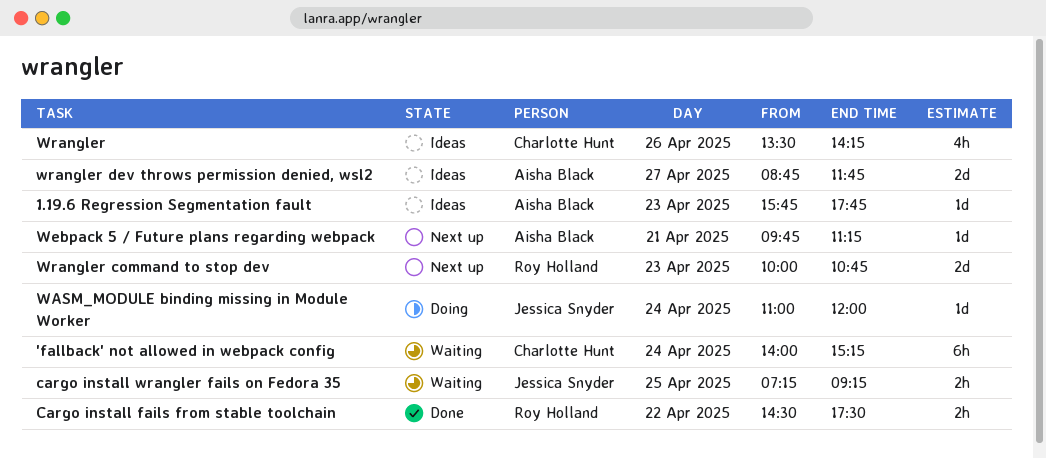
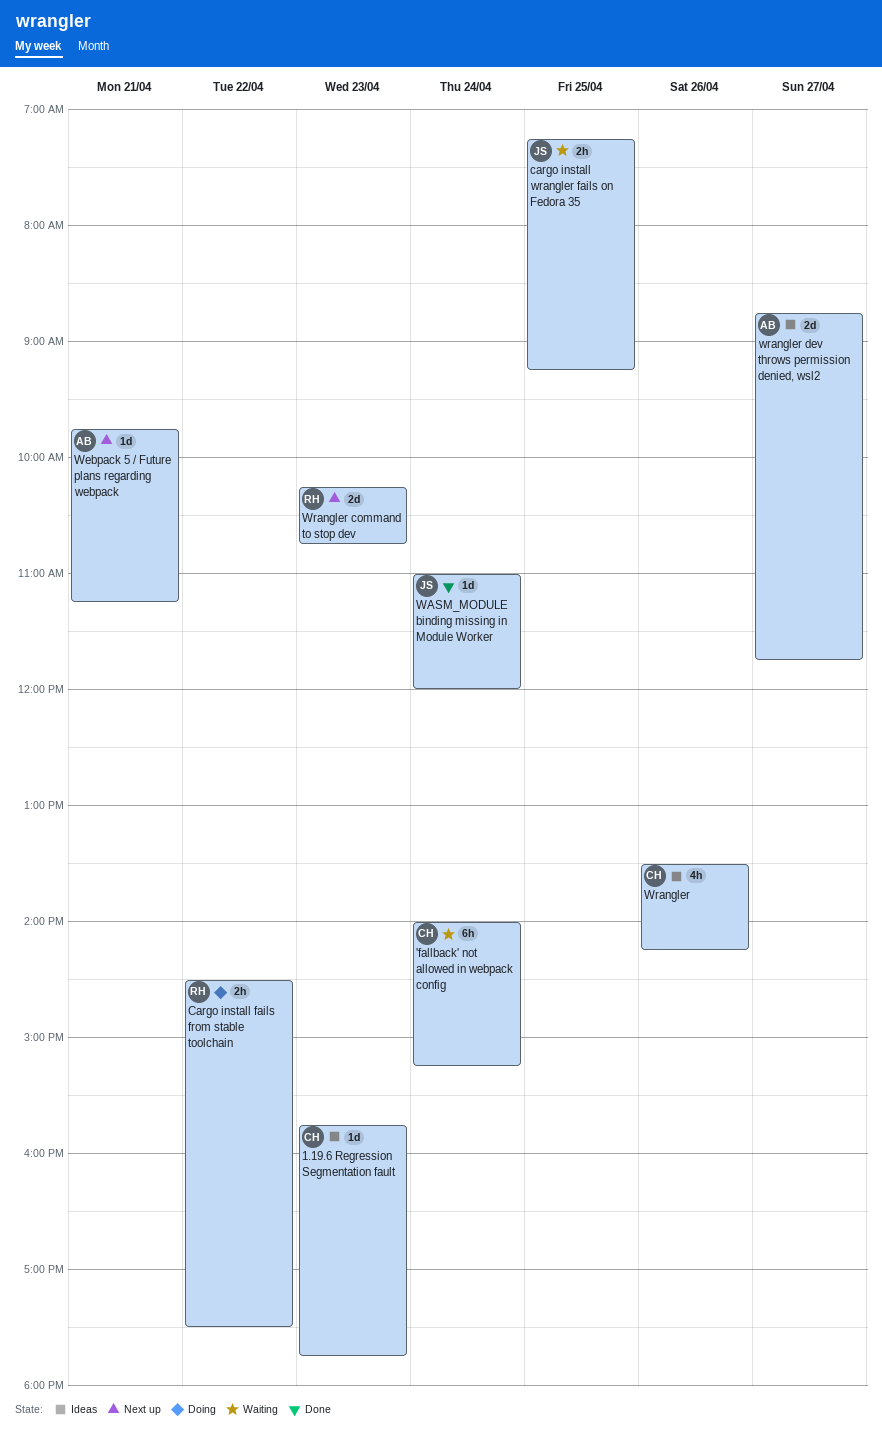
1.19.6 Regression Segmentation fault, owner: Aisha Black -> Charlotte Hunt
Cargo install fails from stable toolchain, status: Done -> Doing
WASM_MODULE binding missing in Module Worker, status: Doing -> Done
Wrangler command to stop dev, begins: 10:00 -> 10:15

